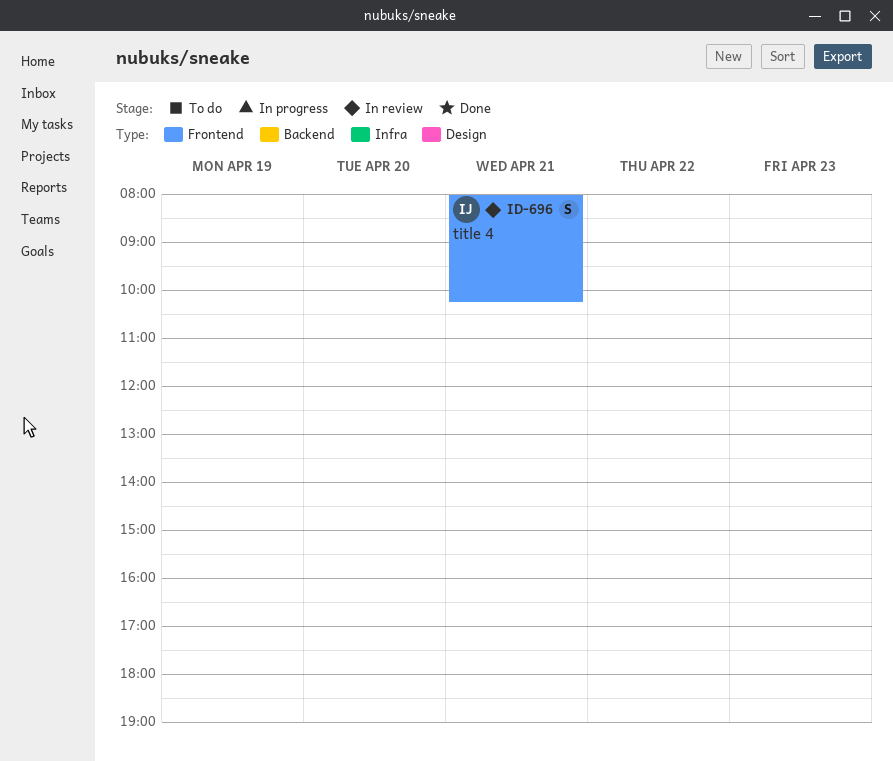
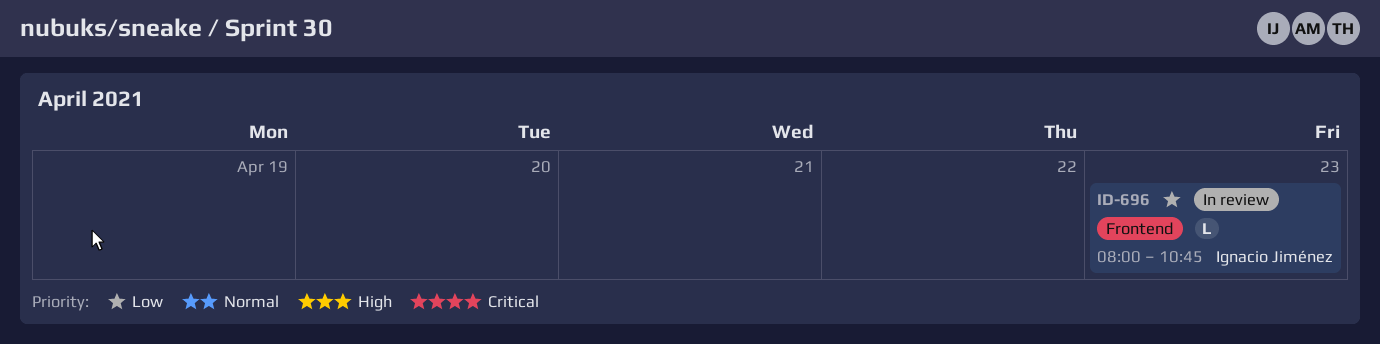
ID-696, estimate: S -> L
ID-696, day: Apr 21 -> Apr 23
ID-696, ends: 10:15 -> 10:45

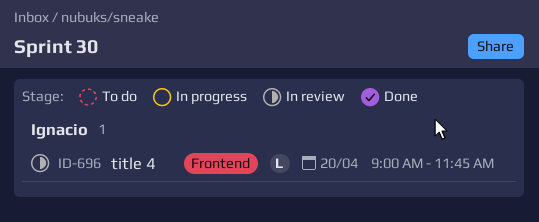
ID-696, day: Apr 23 -> Apr 20
ID-696, begins: 08:00 -> 09:00
ID-696, ends: 10:45 -> 11:45

